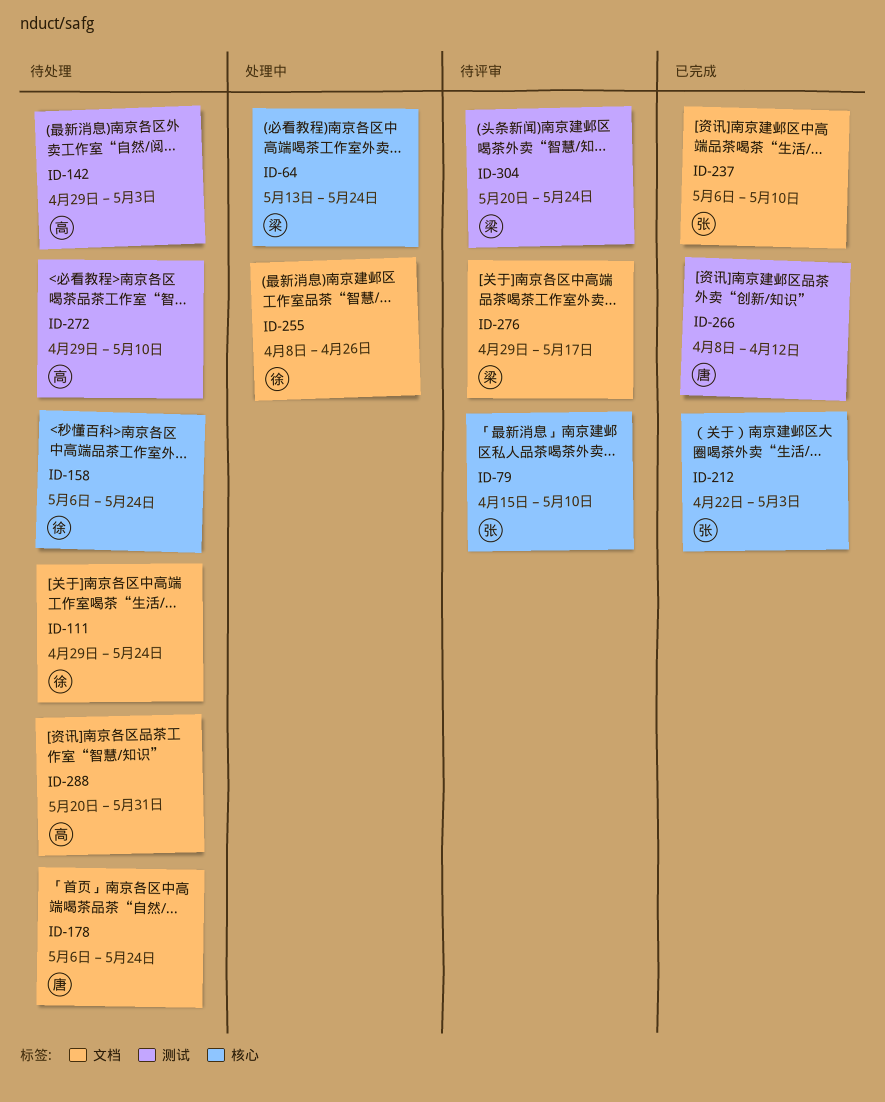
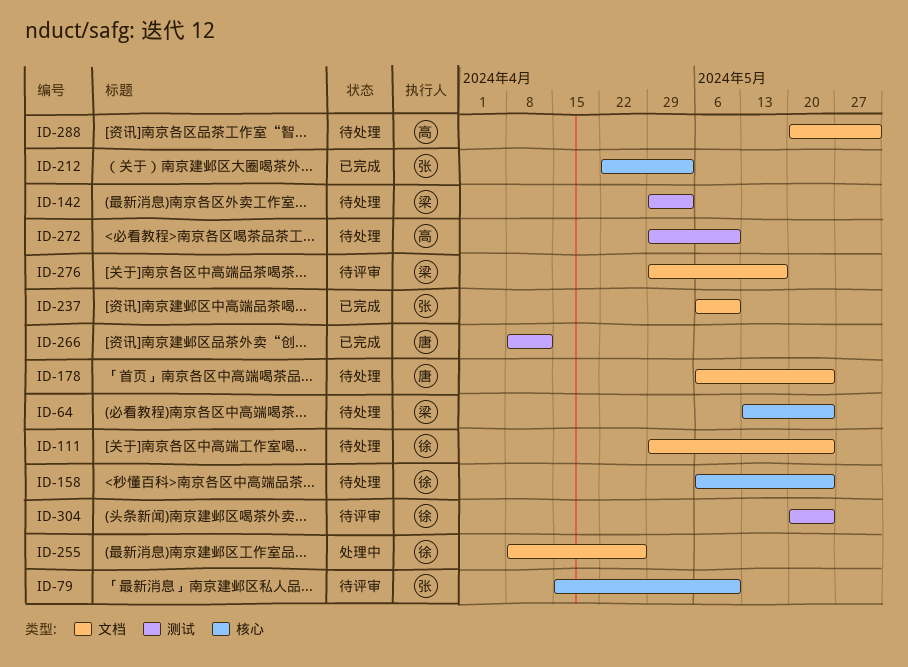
ID-64, status: 处理中 -> 待处理
ID-142, owner: 高 -> 梁
ID-304, owner: 梁 -> 徐

